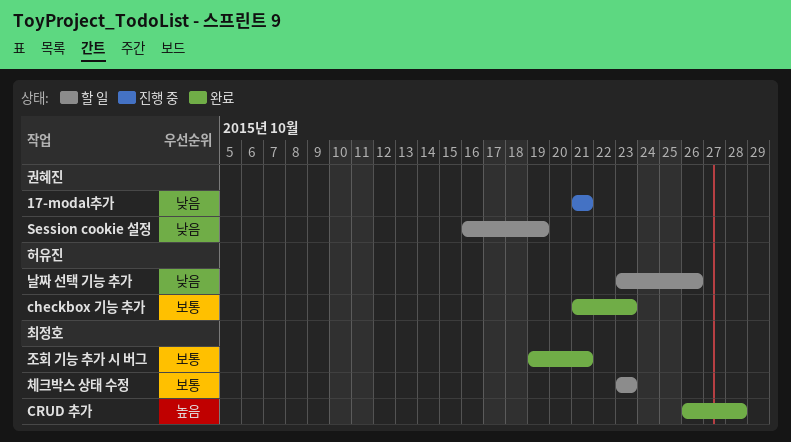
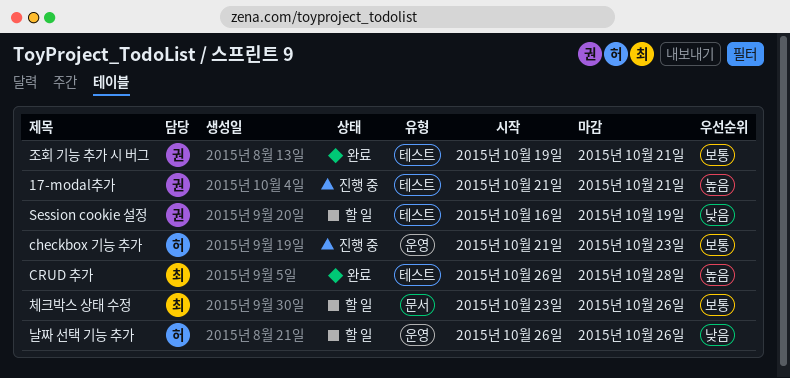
17-modal추가, priority: 낮음 -> 높음
checkbox 기능 추가, status: 완료 -> 진행 중
날짜 선택 기능 추가, start: Oct 23 -> Oct 26
조회 기능 추가 시 버그, owner: 최정호 -> 권혜진
체크박스 상태 수정, due: Oct 23 -> Oct 26

